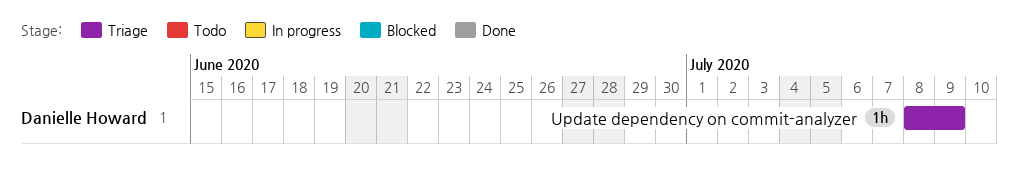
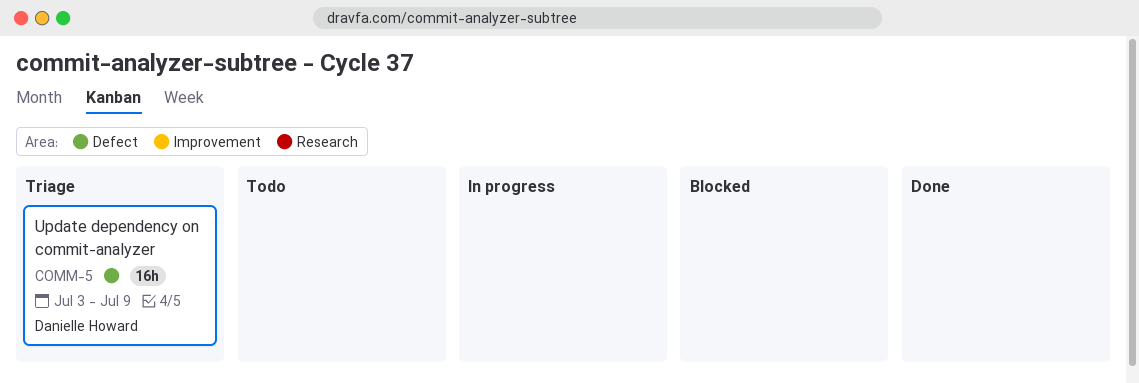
Update dependency on commit-analyzer, estimate: 1h -> 16h
Update dependency on commit-analyzer, start: Jul 8 -> Jul 3

